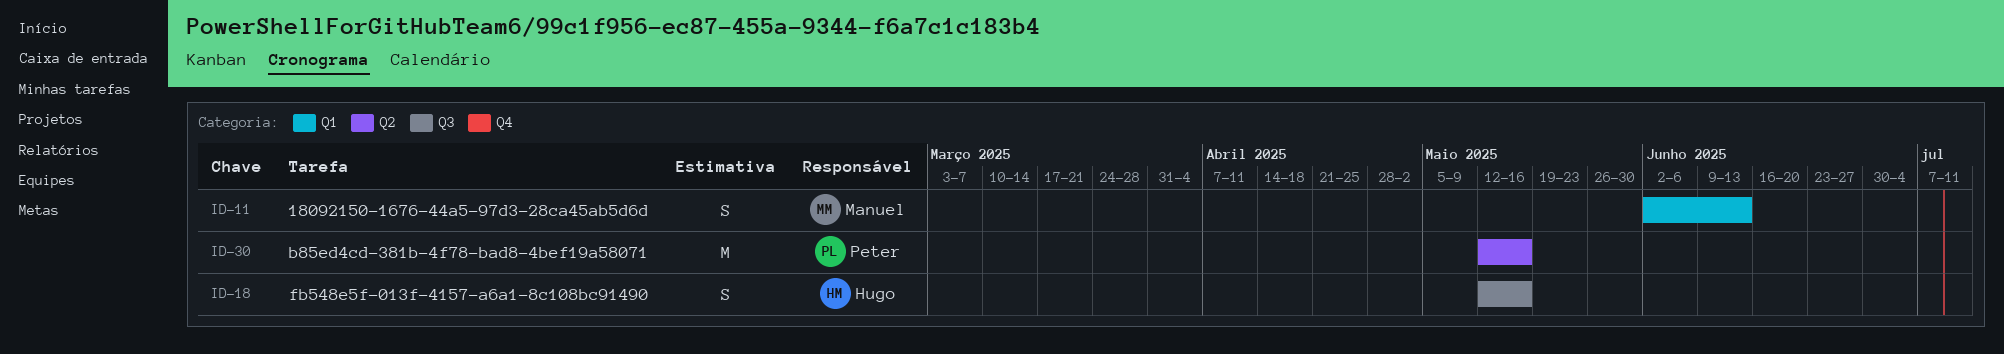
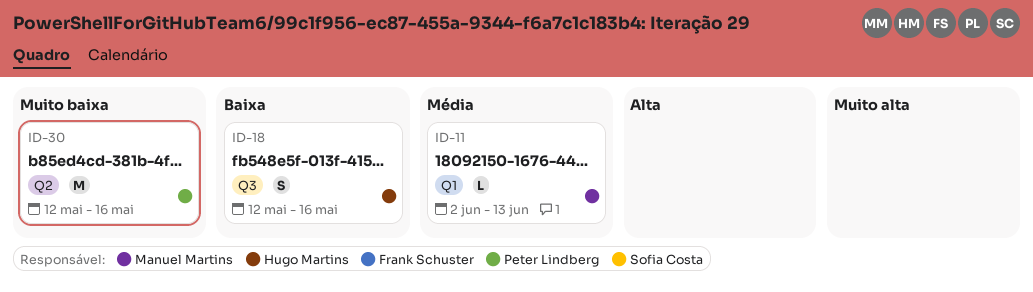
ID-11, estimate: S -> L

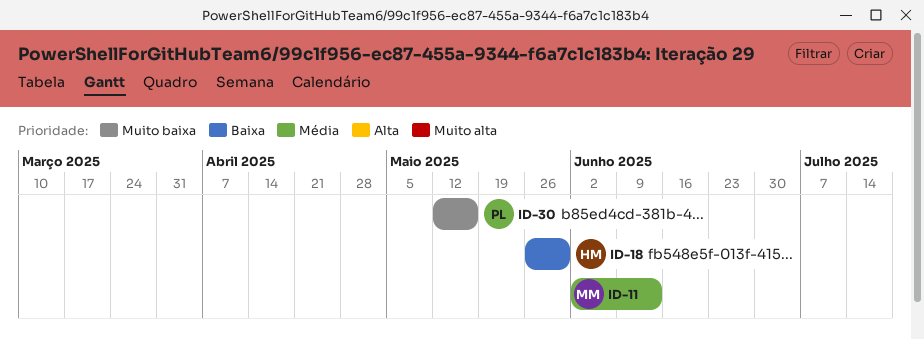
ID-18, start: May 12 -> May 26
ID-18, due: May 16 -> May 30

